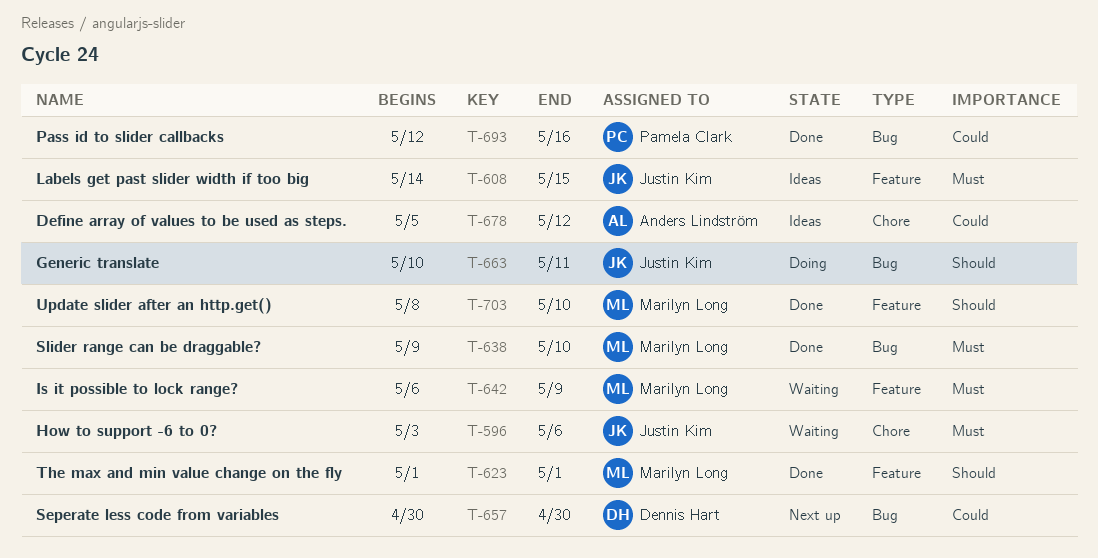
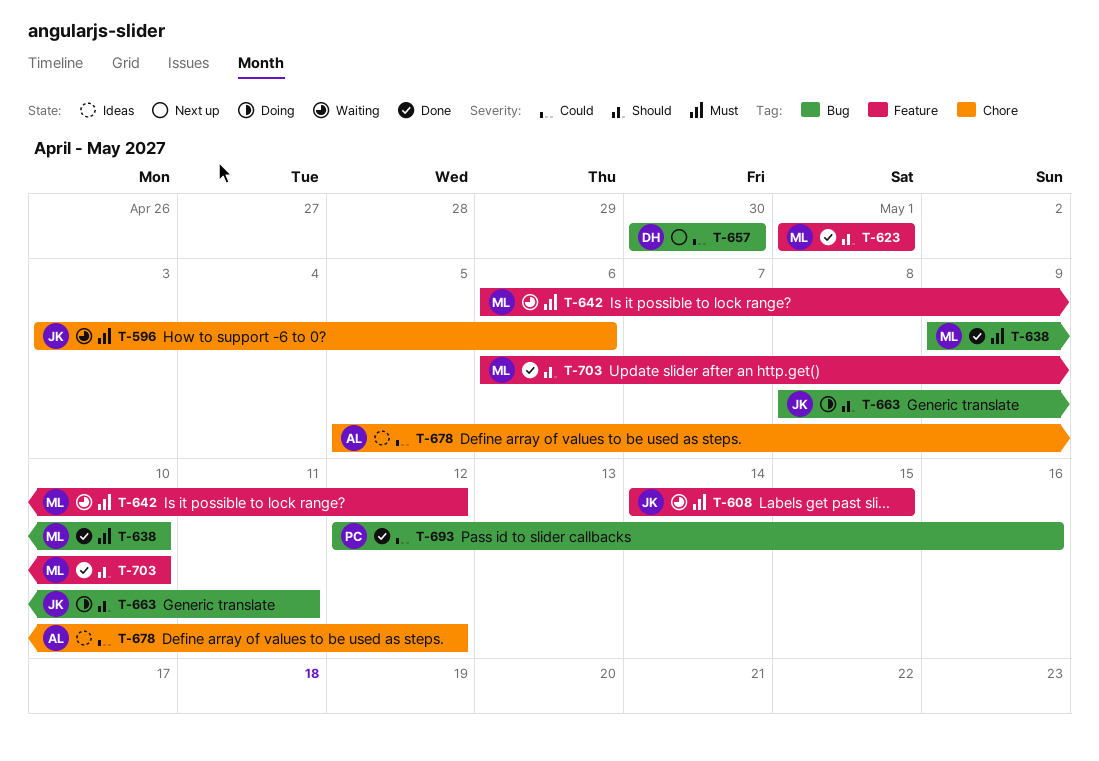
T-608, status: Ideas -> Waiting
T-642, due: May 9 -> May 12
T-663, start: May 10 -> May 8
T-703, start: May 8 -> May 6

